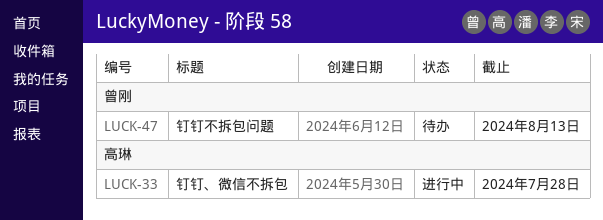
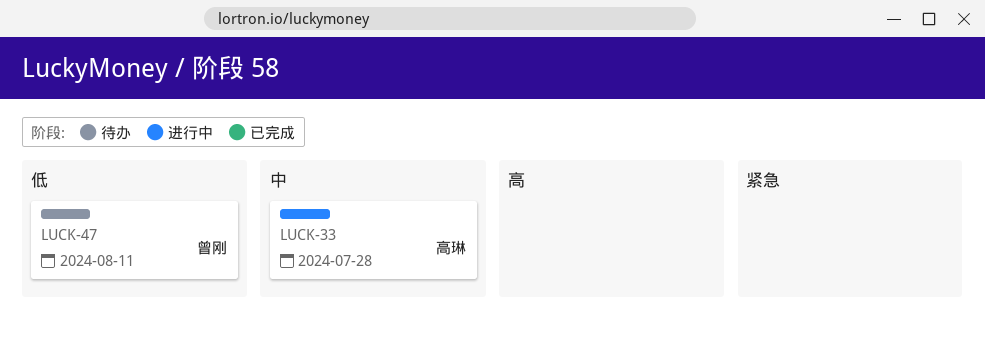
LUCK-47, due: Aug 13 -> Aug 11

